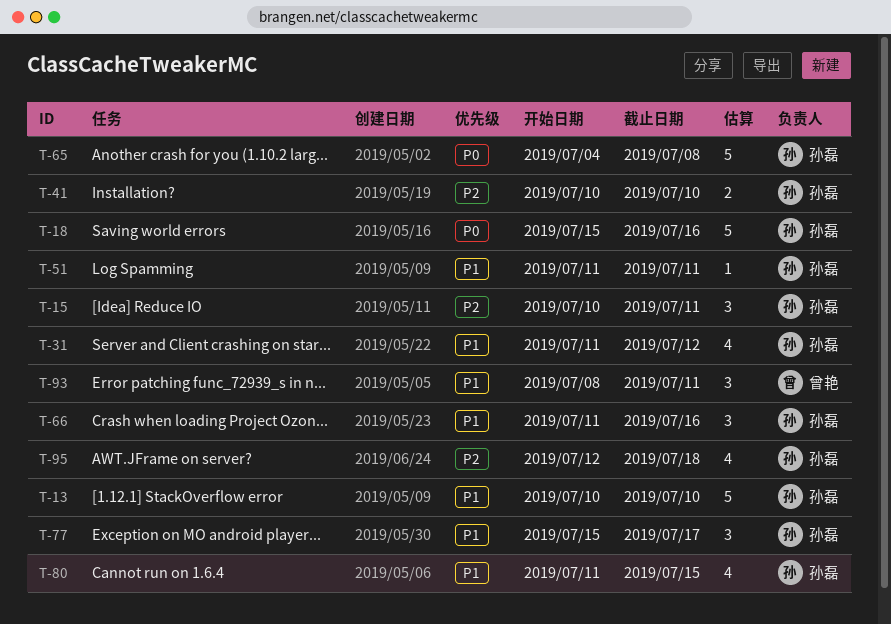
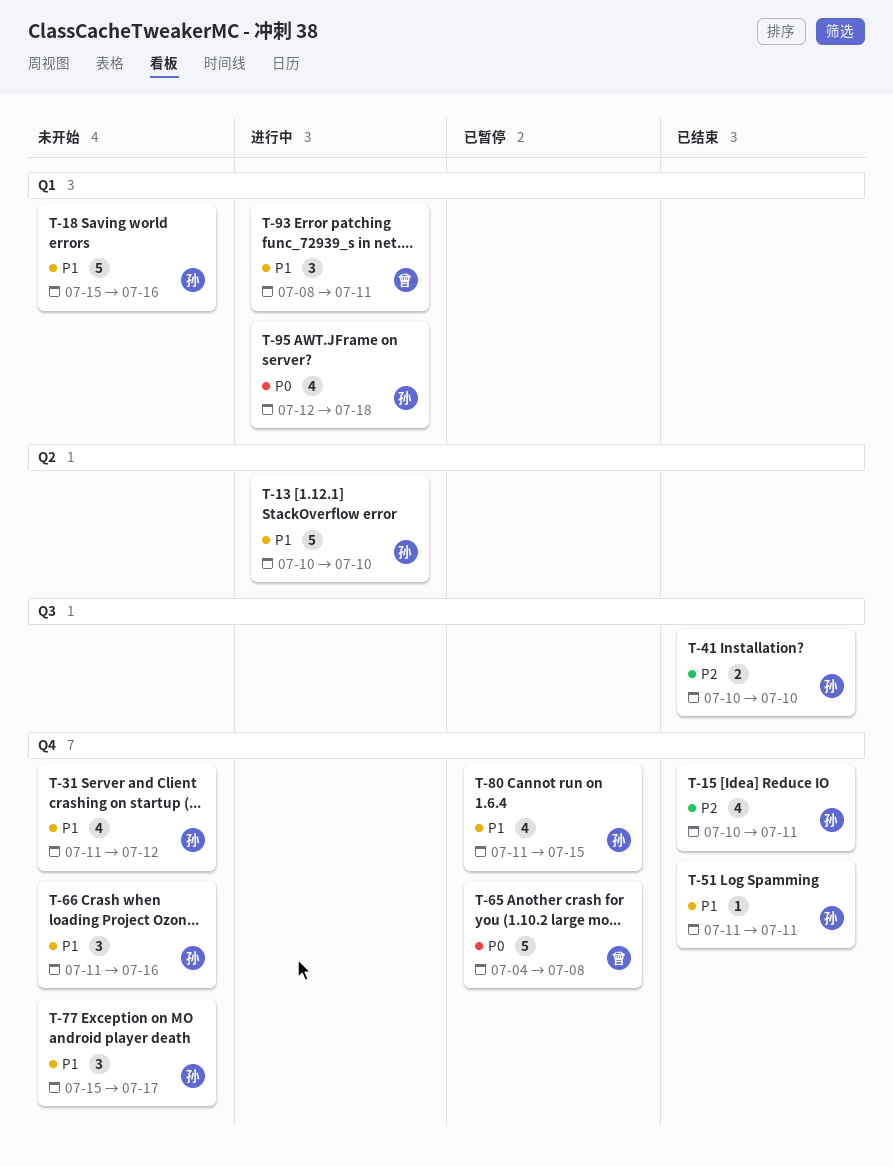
T-15, estimate: 3 -> 4
T-18, priority: P0 -> P1
T-65, owner: 孙磊 -> 曾艳
T-95, priority: P2 -> P0

